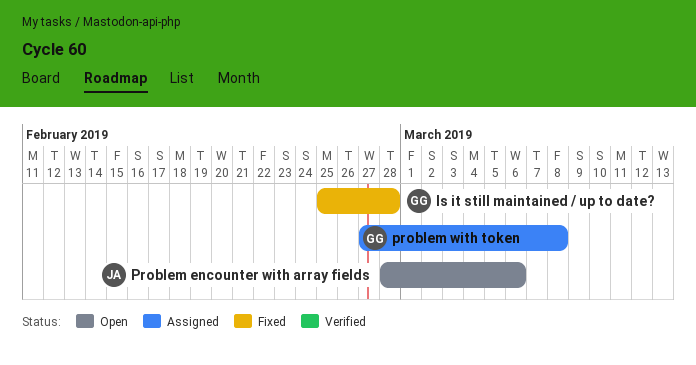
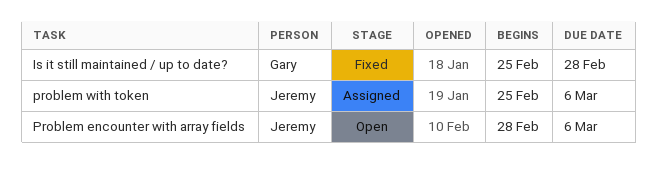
problem with token, owner: Gary -> Jeremy
problem with token, start: Feb 27 -> Feb 25
problem with token, due: Mar 8 -> Mar 6

